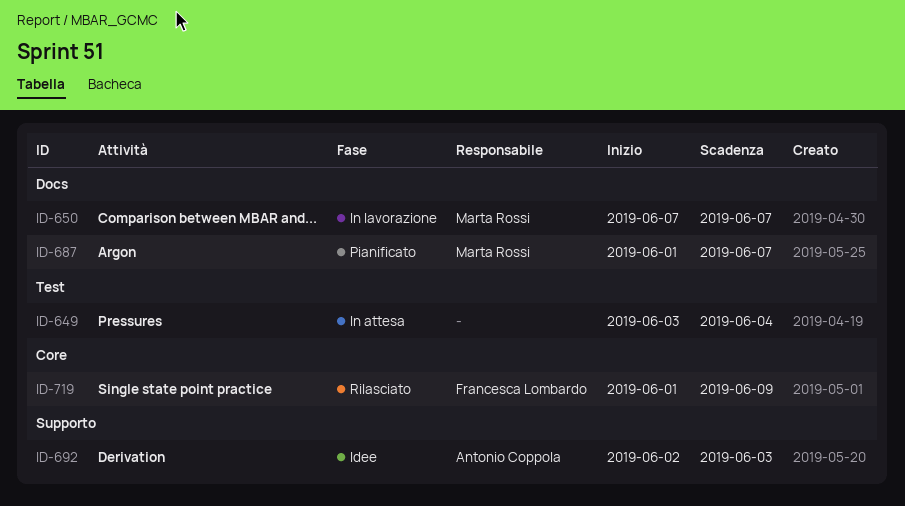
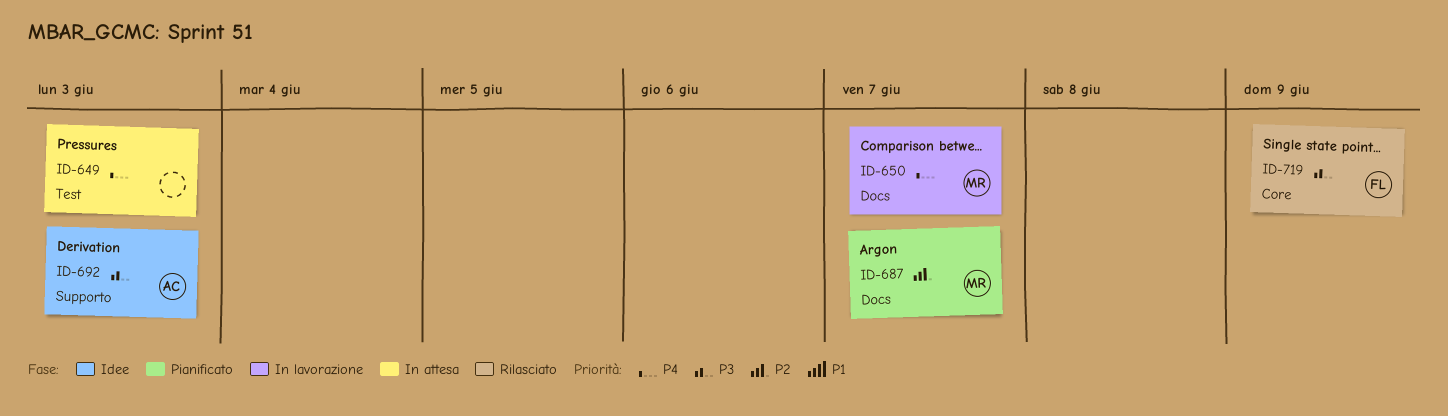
ID-649, due: Jun 4 -> Jun 3

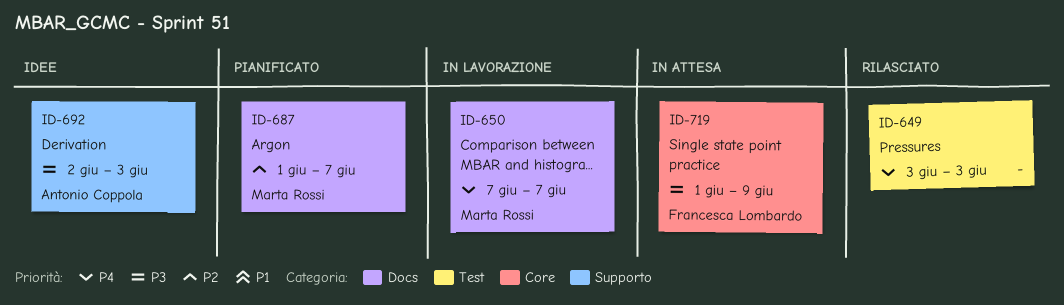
ID-649, status: In attesa -> Rilasciato
ID-719, status: Rilasciato -> In attesa

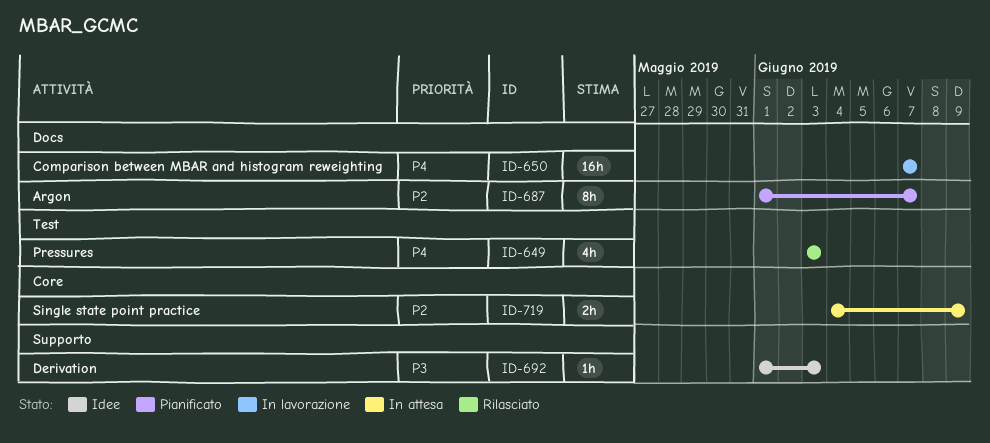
ID-692, start: Jun 2 -> Jun 1
ID-719, priority: P3 -> P2
ID-719, start: Jun 1 -> Jun 4

